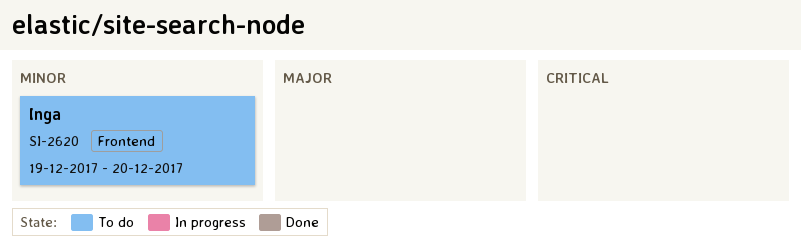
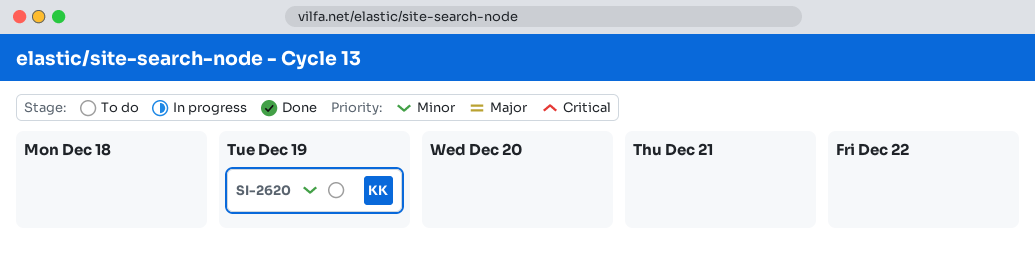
SI-2620, due: Dec 20 -> Dec 19

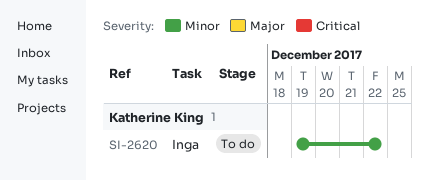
SI-2620, due: Dec 19 -> Dec 22

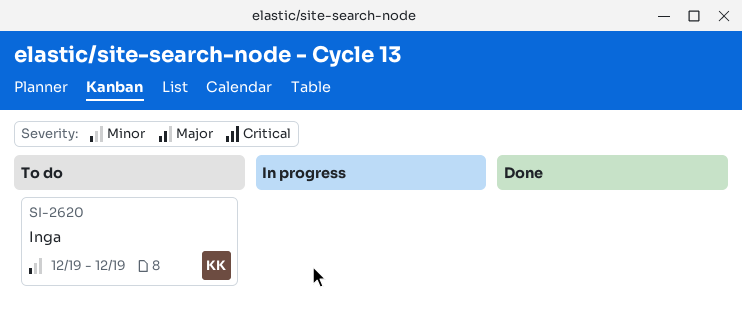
SI-2620, due: Dec 22 -> Dec 19

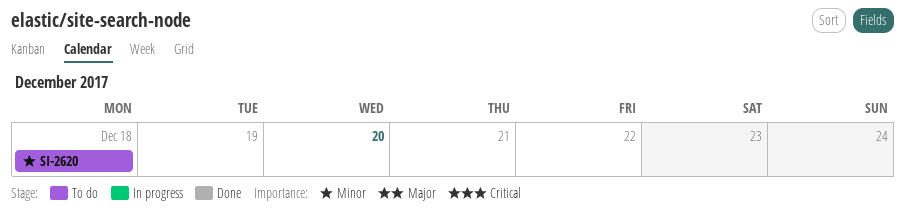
SI-2620, start: Dec 19 -> Dec 18
SI-2620, due: Dec 19 -> Dec 18

